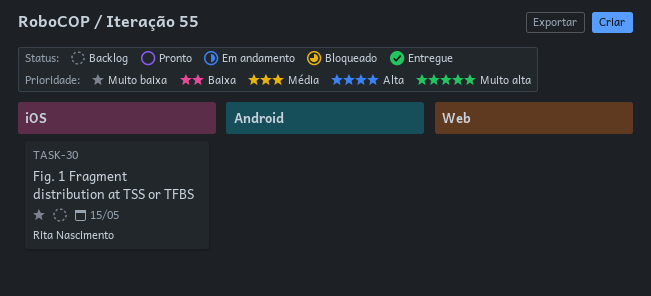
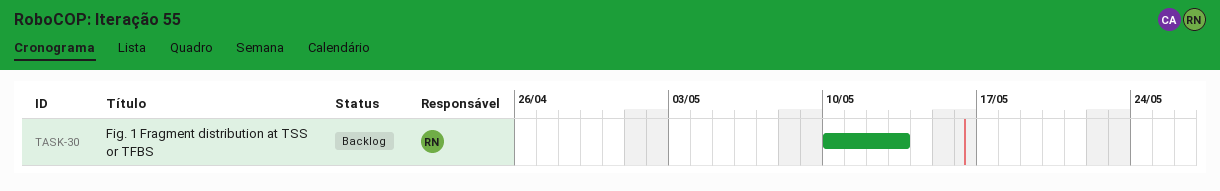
TASK-30, due: May 15 -> May 13

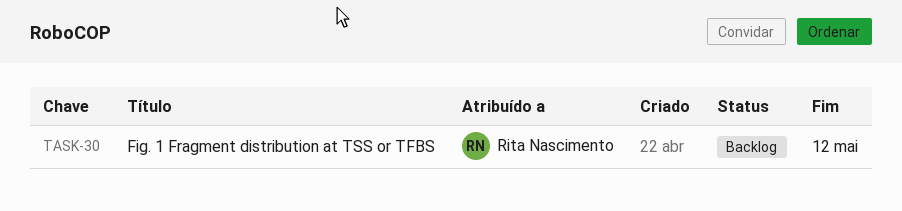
TASK-30, due: May 13 -> May 12

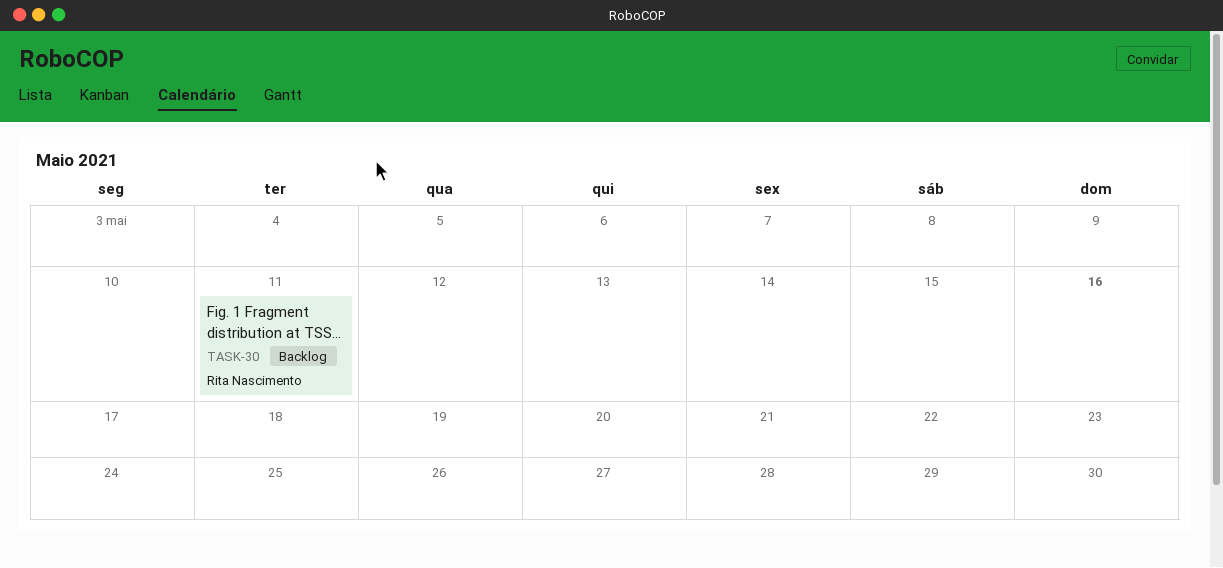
TASK-30, due: May 12 -> May 11

